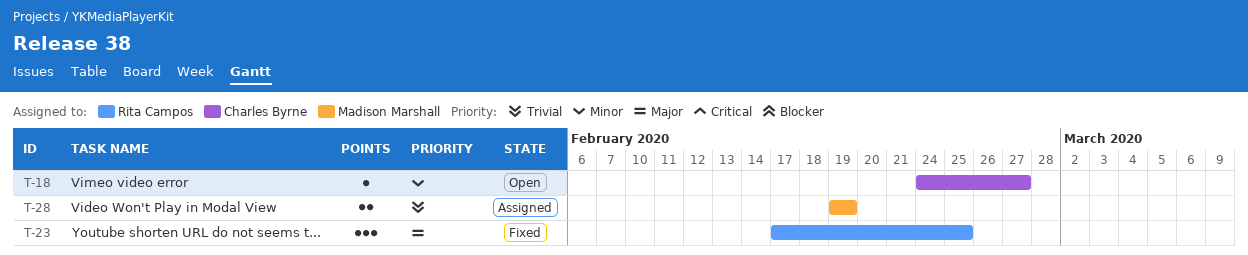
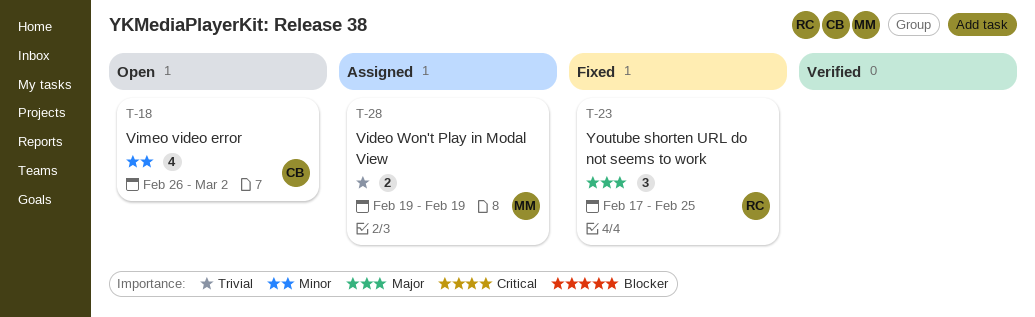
T-18, estimate: 1 -> 4
T-18, start: Feb 24 -> Feb 26
T-18, due: Feb 27 -> Mar 2

